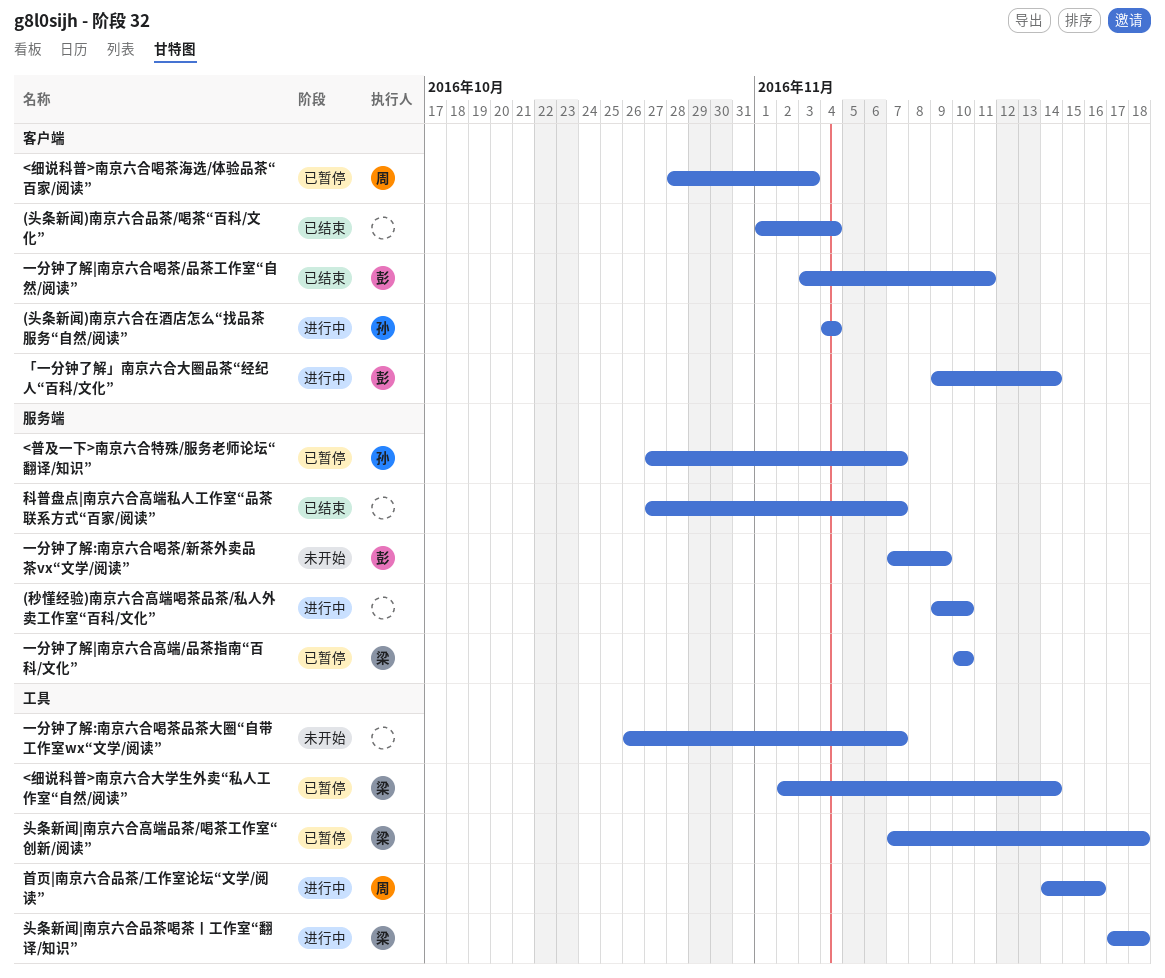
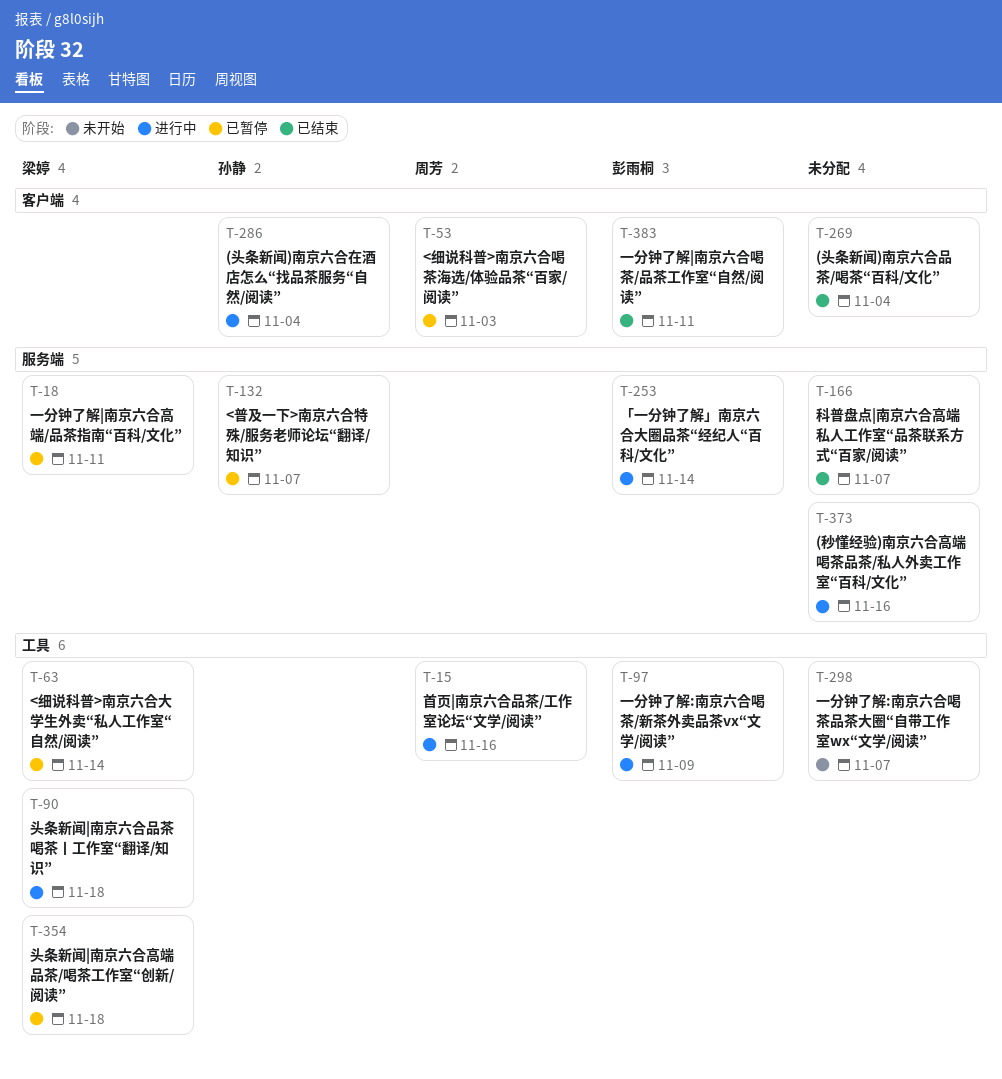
(秒懂经验)南京六合高端喝茶品茶/私人外卖工作室“百科/文化”, due: Nov 10 -> Nov 16
「一分钟了解」南京六合大圈品茶“经纪人“百科/文化”, label: 客户端 -> 服务端
一分钟了解:南京六合喝茶/新茶外卖品茶vx“文学/阅读”, status: 未开始 -> 进行中
一分钟了解:南京六合喝茶/新茶外卖品茶vx“文学/阅读”, label: 服务端 -> 工具
一分钟了解|南京六合高端/品茶指南“百科/文化”, due: Nov 10 -> Nov 11

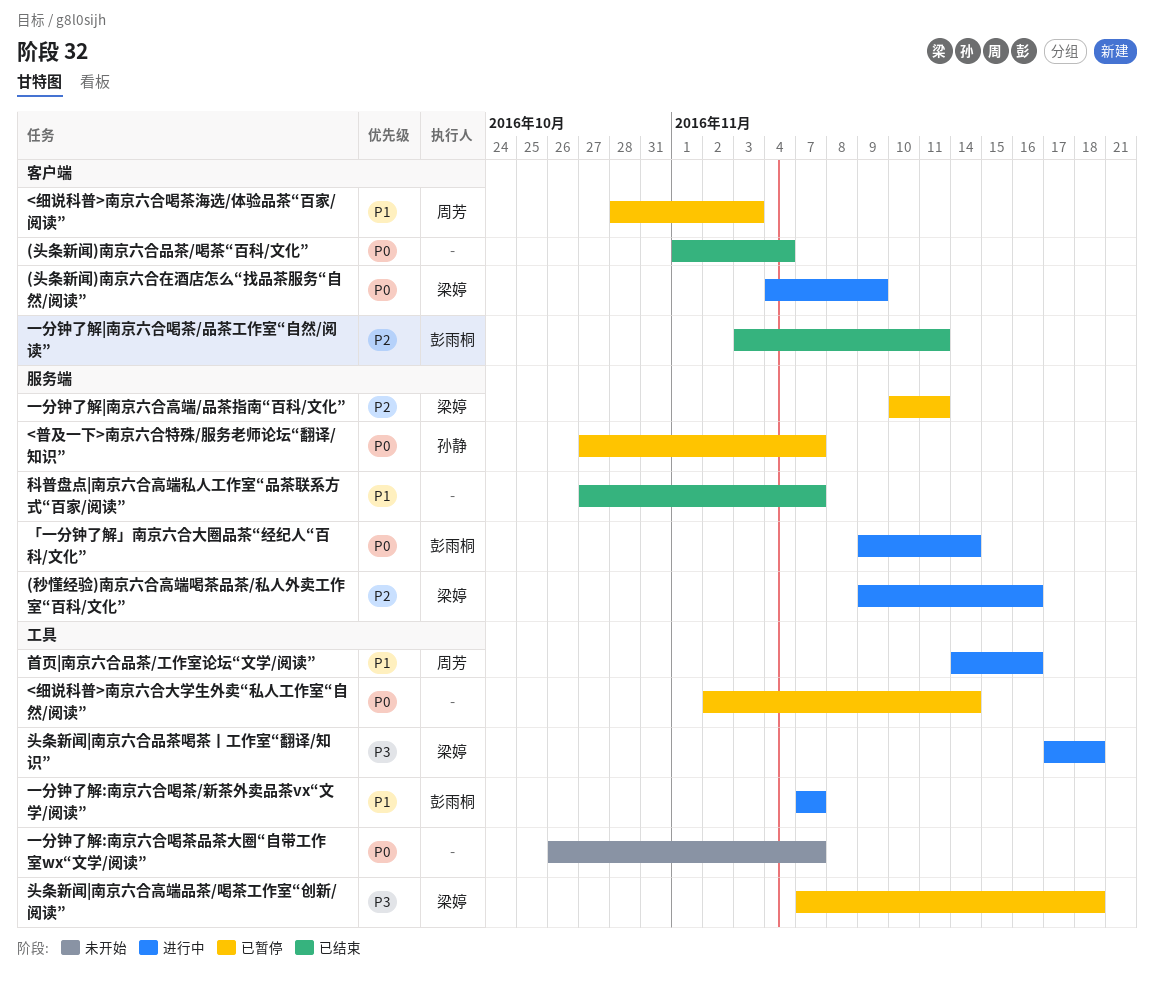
(头条新闻)南京六合在酒店怎么“找品茶服务“自然/阅读”, owner: 孙静 -> 梁婷
(头条新闻)南京六合在酒店怎么“找品茶服务“自然/阅读”, due: Nov 4 -> Nov 9
(秒懂经验)南京六合高端喝茶品茶/私人外卖工作室“百科/文化”, owner: none -> 梁婷
<细说科普>南京六合大学生外卖“私人工作室“自然/阅读”, owner: 梁婷 -> none
一分钟了解:南京六合喝茶/新茶外卖品茶vx“文学/阅读”, due: Nov 9 -> Nov 7

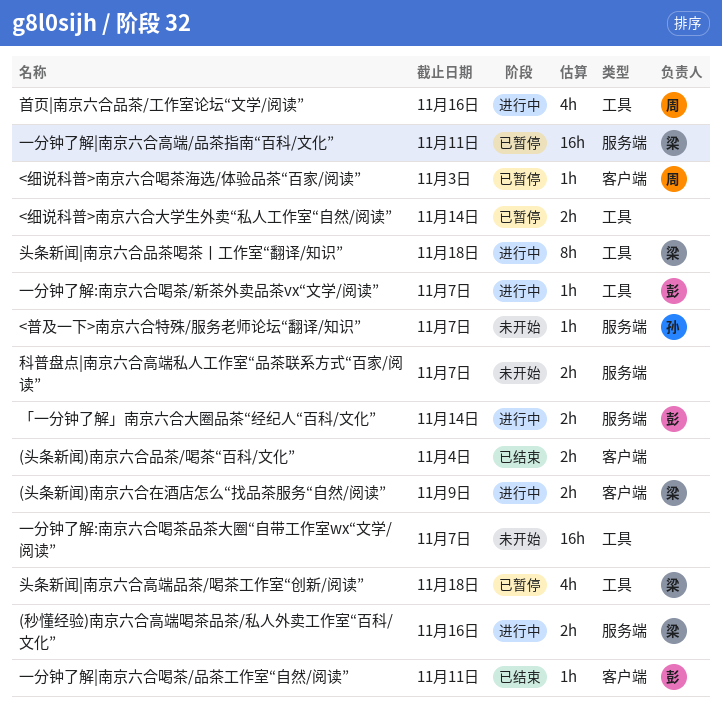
<普及一下>南京六合特殊/服务老师论坛“翻译/知识”, status: 已暂停 -> 未开始
科普盘点|南京六合高端私人工作室“品茶联系方式“百家/阅读”, status: 已结束 -> 未开始

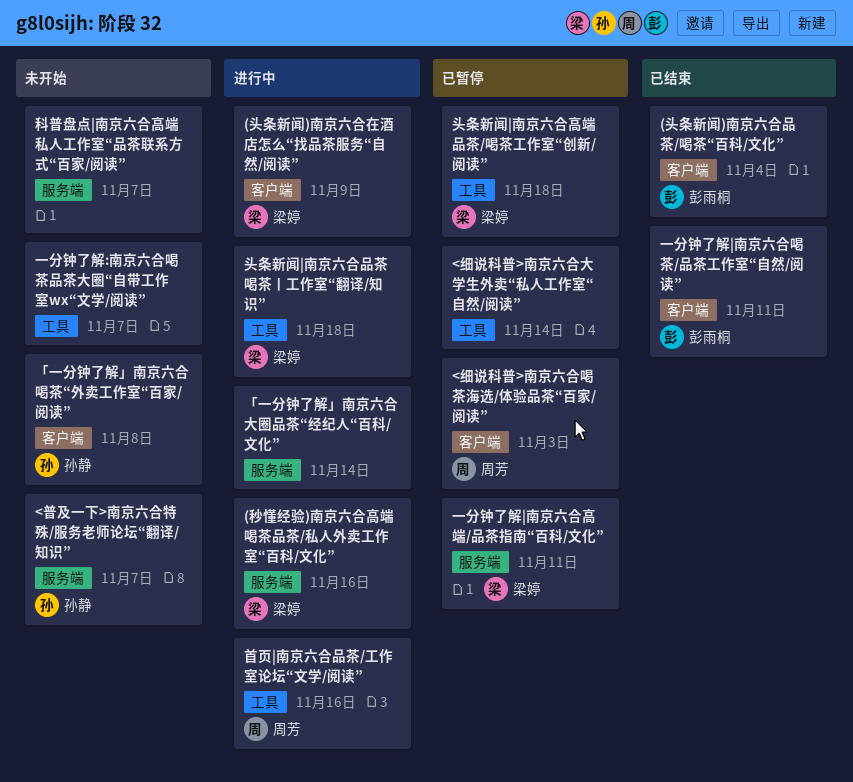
(头条新闻)南京六合品茶/喝茶“百科/文化”, owner: none -> 彭雨桐
「一分钟了解」南京六合喝茶“外卖工作室“百家/阅读”: none -> present
「一分钟了解」南京六合大圈品茶“经纪人“百科/文化”, owner: 彭雨桐 -> none
一分钟了解:南京六合喝茶/新茶外卖品茶vx“文学/阅读”: present -> none

